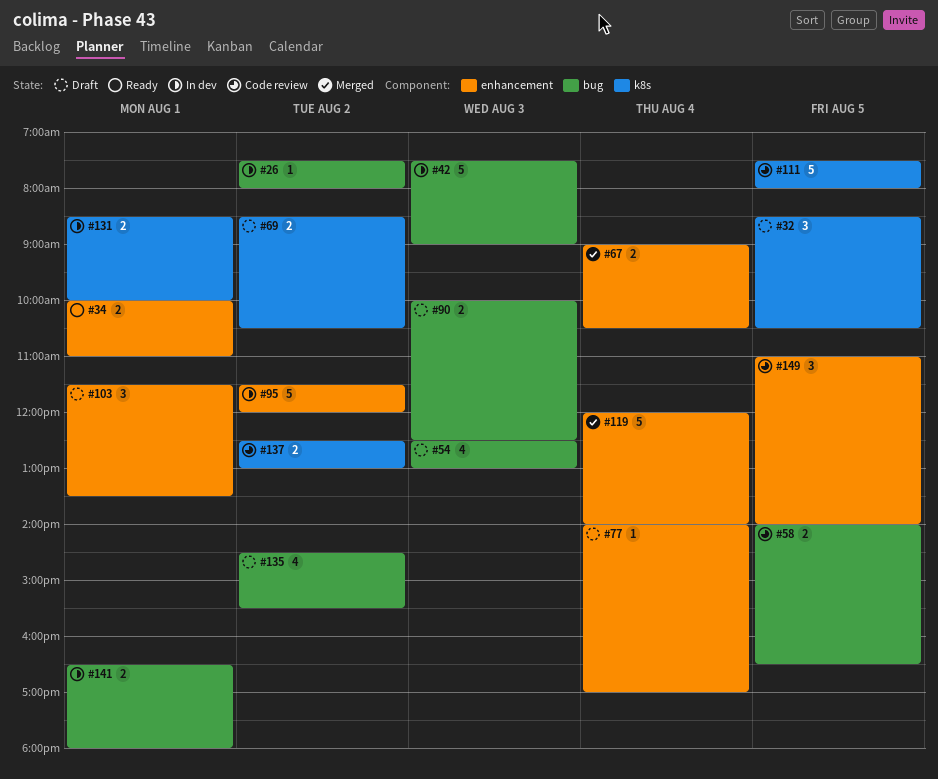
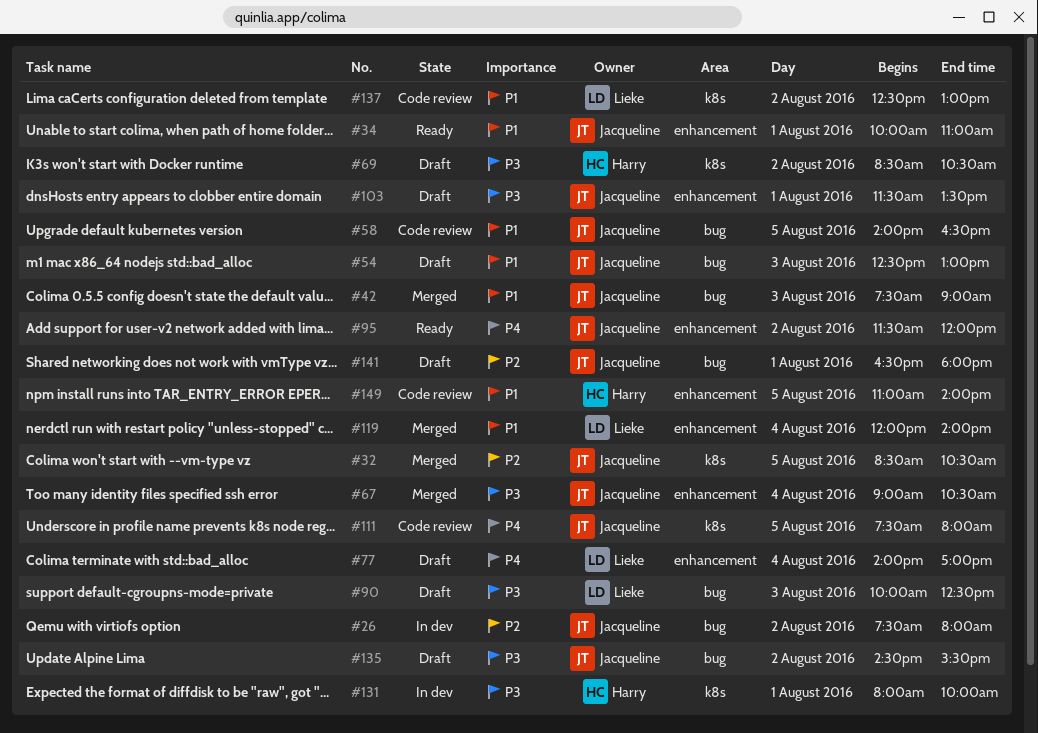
#32, status: Draft -> Merged
#42, status: In dev -> Merged
#95, status: In dev -> Ready
#131, begins: 08:30 -> 08:00
#141, status: In dev -> Draft

